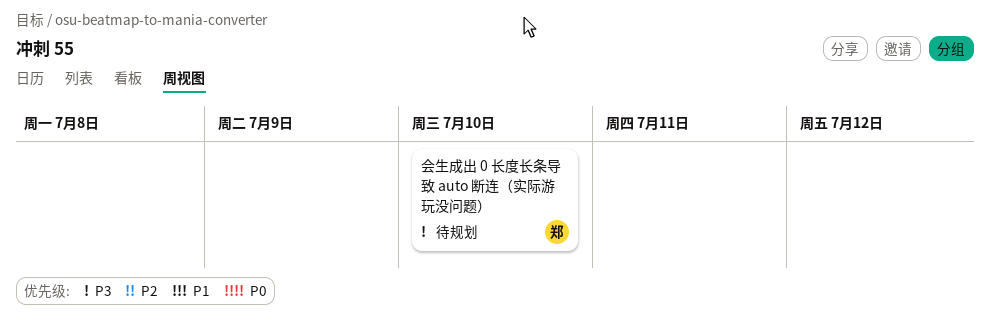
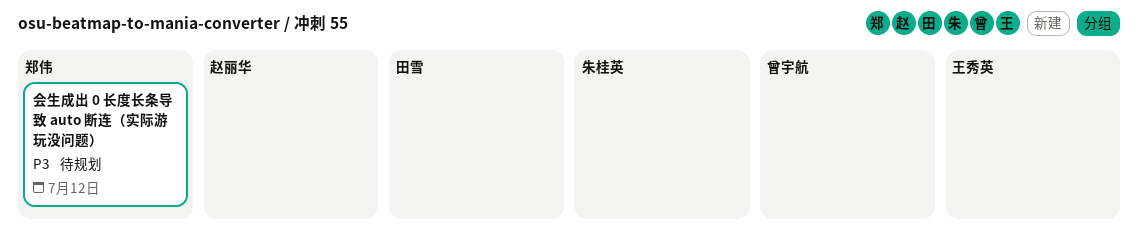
会生成出 0 长度长条导致 auto 断连（实际游玩没问题）, due: Jul 10 -> Jul 12

